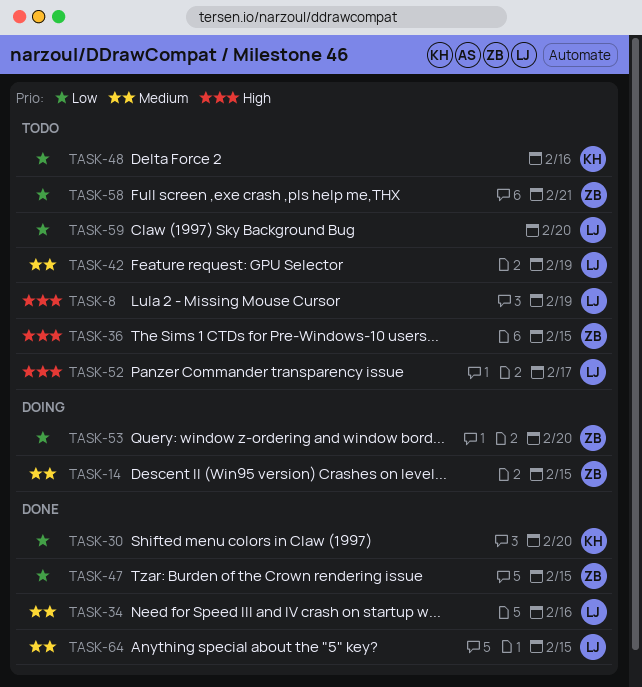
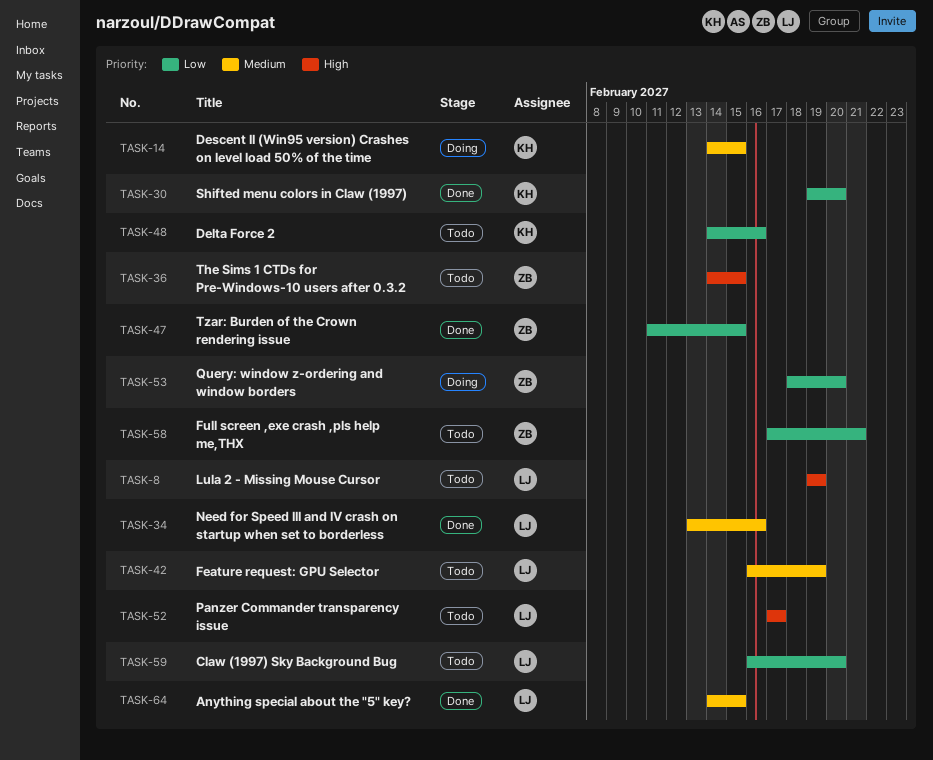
TASK-14, owner: ZB -> KH

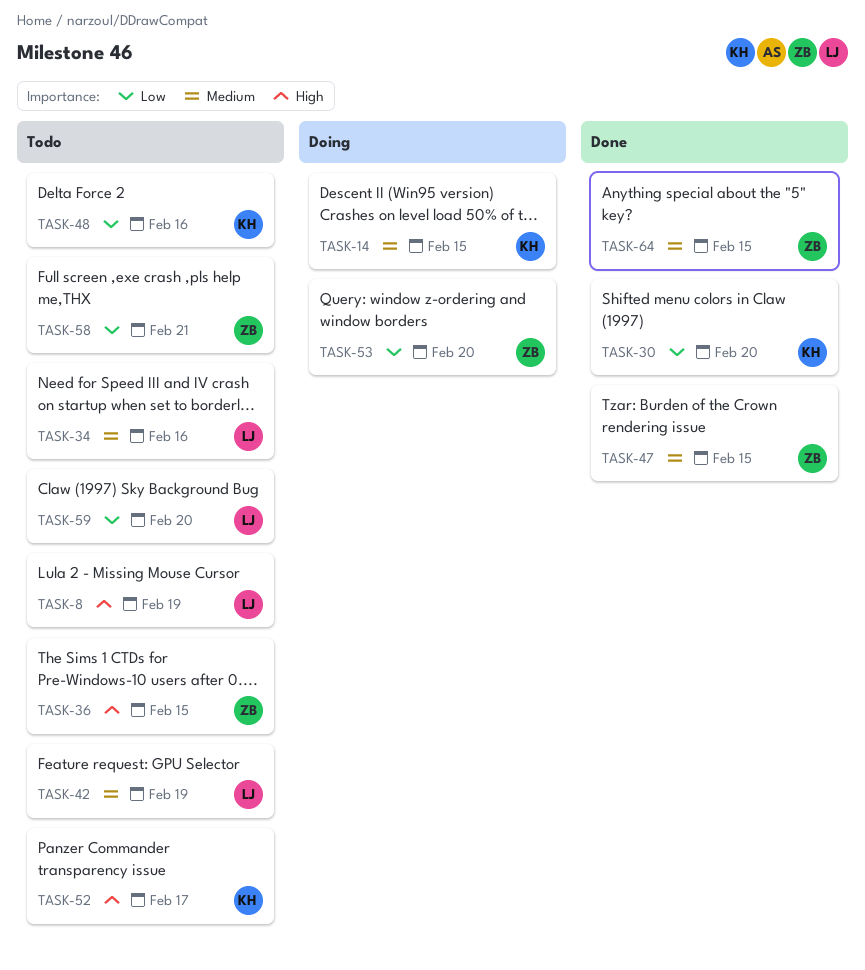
TASK-34, status: Done -> Todo
TASK-47, priority: Low -> Medium
TASK-52, owner: LJ -> KH
TASK-64, owner: LJ -> ZB

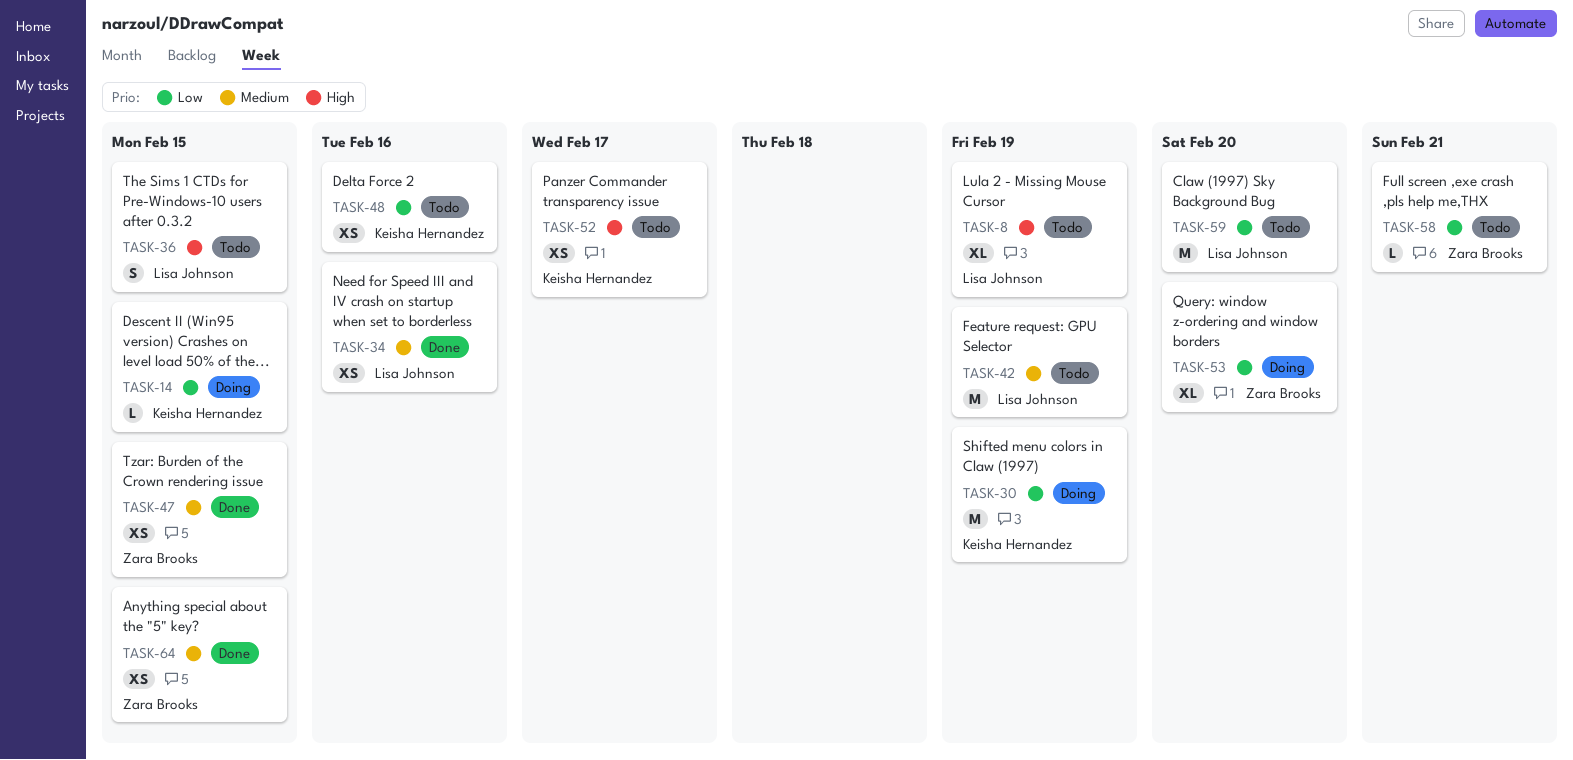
TASK-14, priority: Medium -> Low
TASK-30, status: Done -> Doing
TASK-30, due: Feb 20 -> Feb 19
TASK-34, status: Todo -> Done
TASK-36, owner: Zara Brooks -> Lisa Johnson

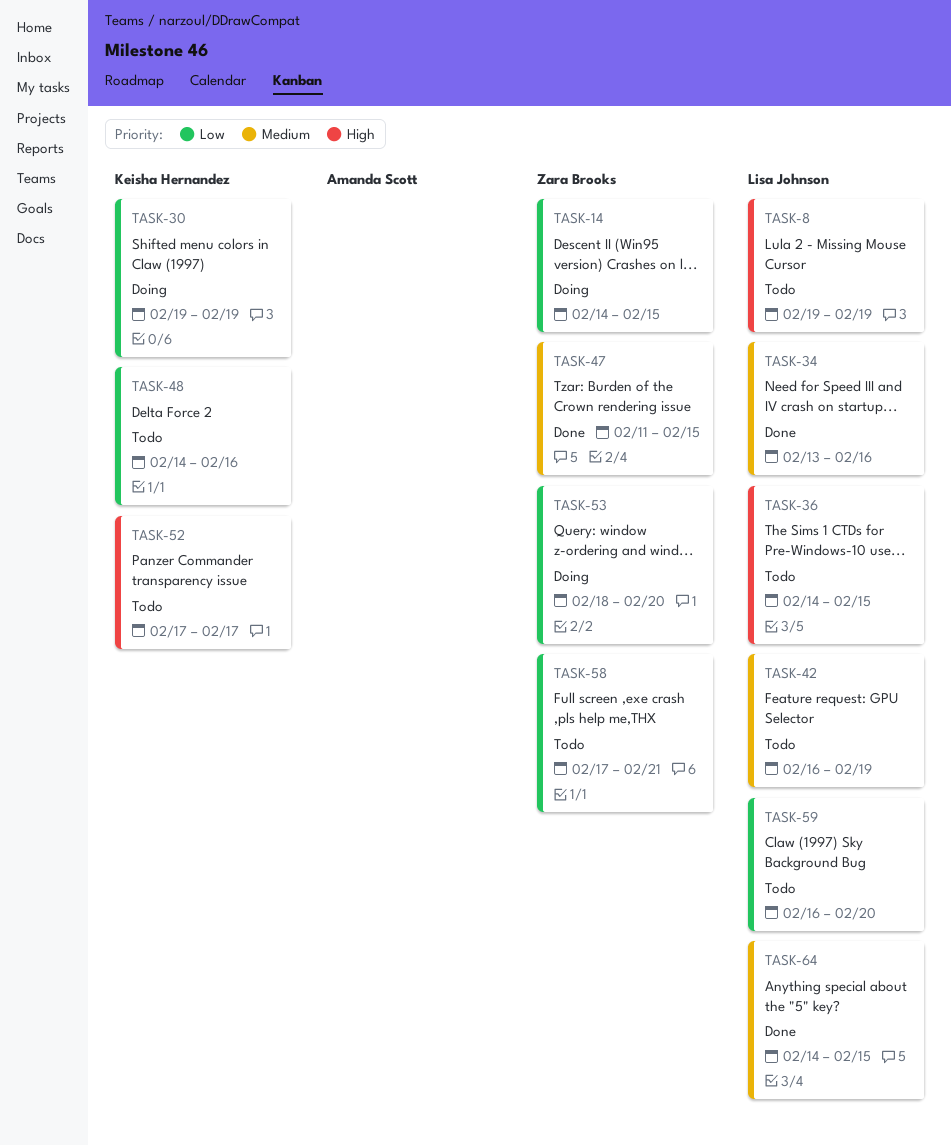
TASK-14, owner: Keisha Hernandez -> Zara Brooks
TASK-64, owner: Zara Brooks -> Lisa Johnson

